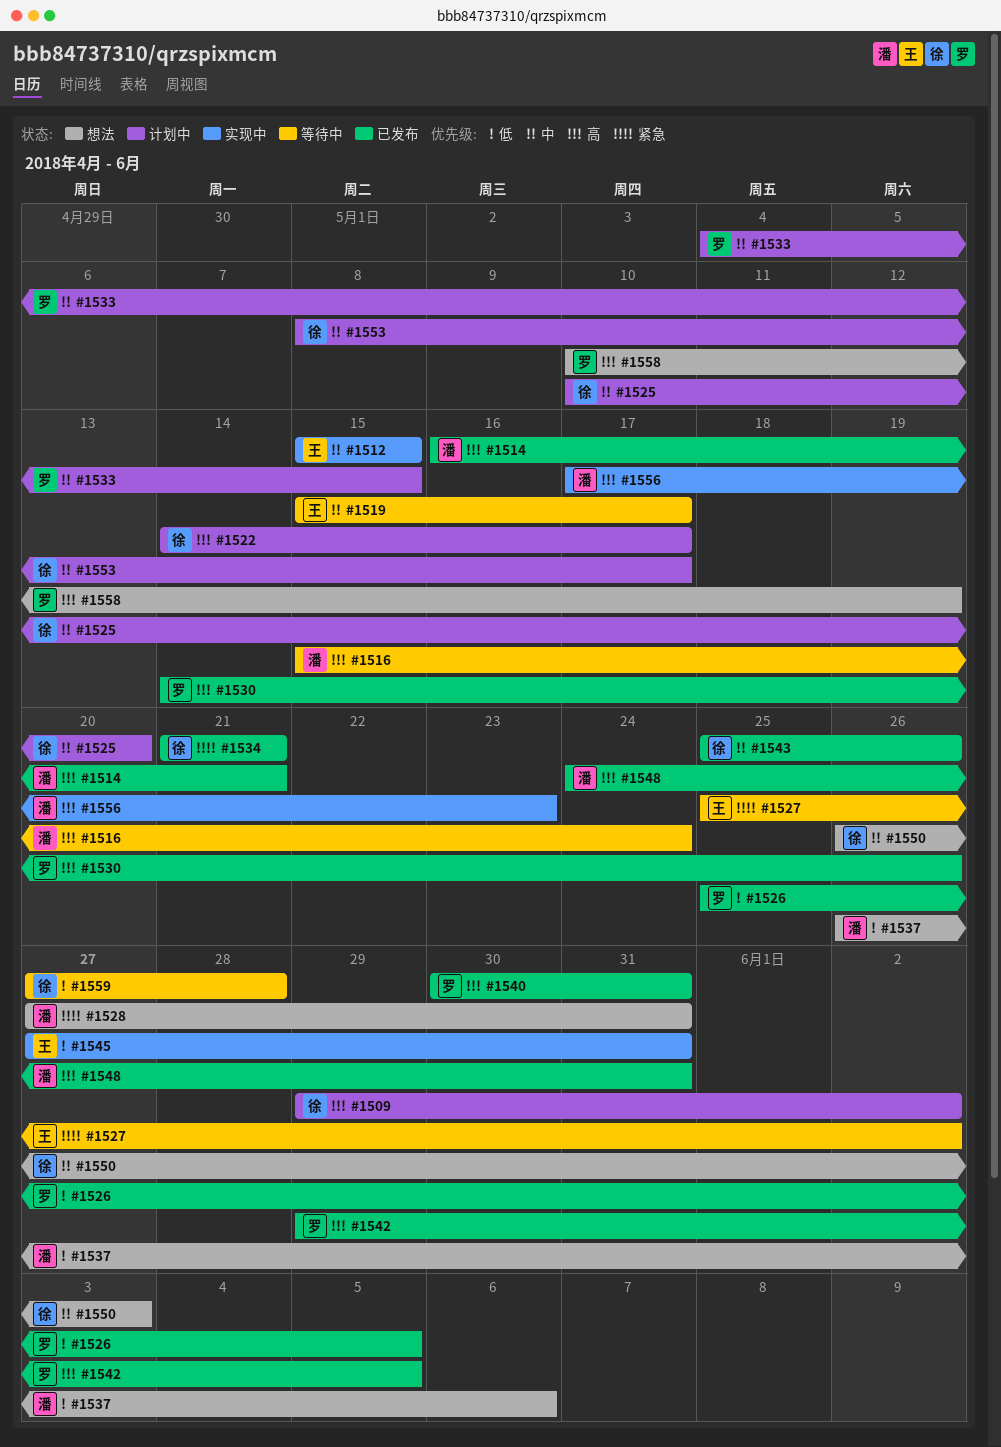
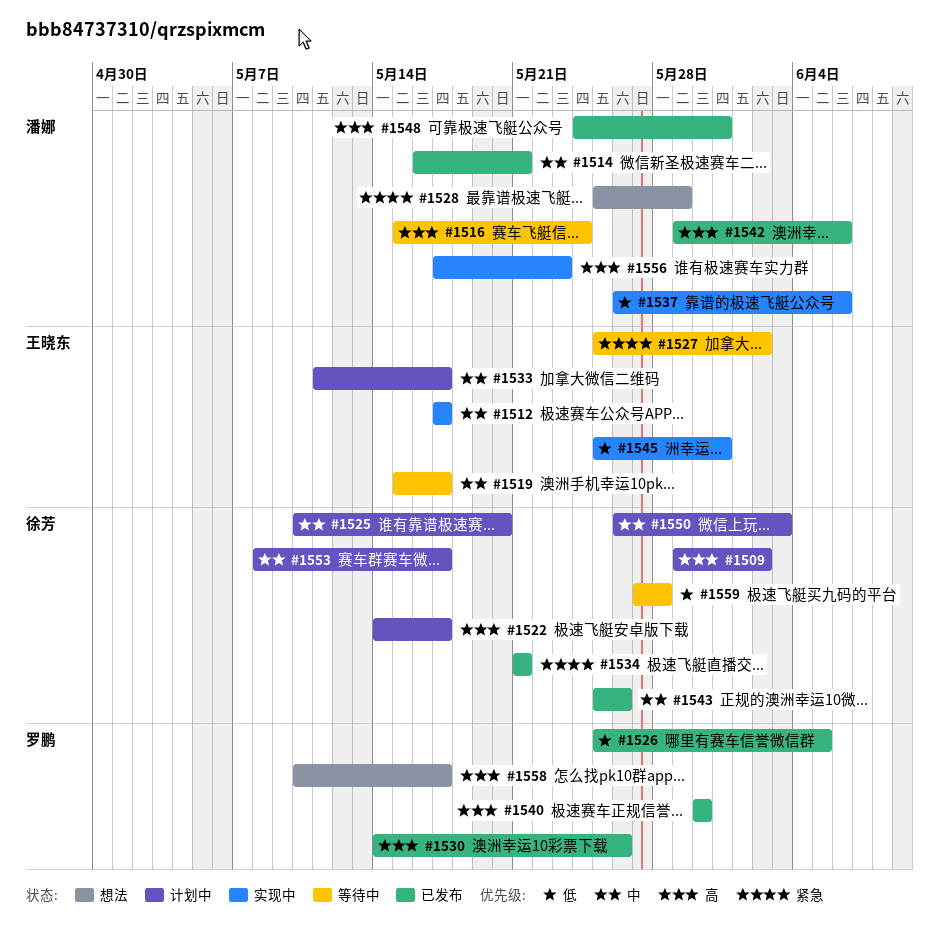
#1512, start: May 15 -> May 17
#1512, due: May 15 -> May 17
#1514, priority: 高 -> 中
#1528, start: May 27 -> May 25
#1528, due: May 31 -> May 29
#1533, owner: 罗鹏 -> 王晓东
#1533, start: May 4 -> May 11
#1533, due: May 15 -> May 17
#1537, status: 想法 -> 实现中
#1540, due: May 31 -> May 30
#1542, owner: 罗鹏 -> 潘娜
#1542, due: Jun 5 -> Jun 6
#1545, start: May 27 -> May 25
#1550, status: 想法 -> 计划中
#1558, due: May 19 -> May 17

